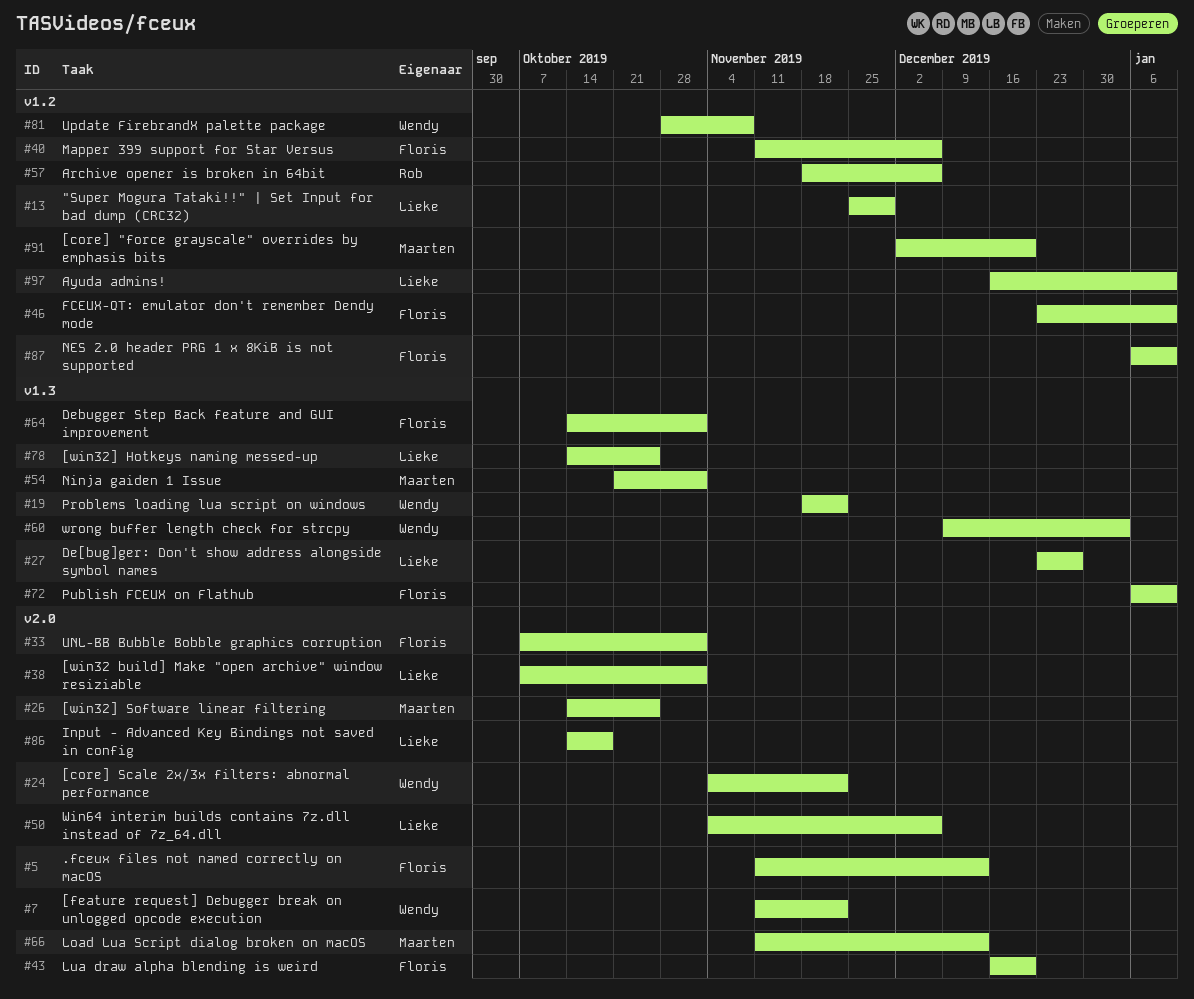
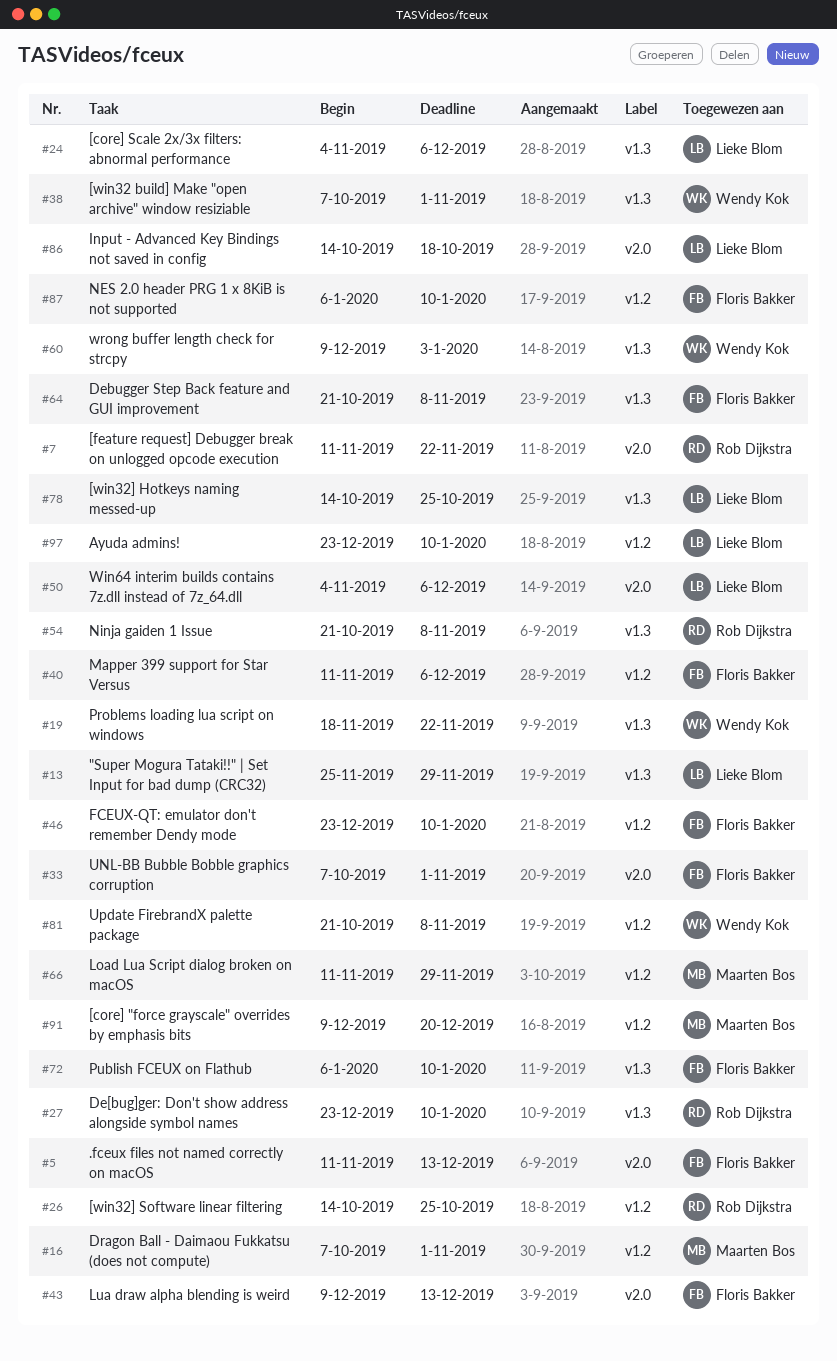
#7, owner: Wendy Kok -> Rob Dijkstra
#13, label: v1.2 -> v1.3
#16: none -> present
#24, owner: Wendy Kok -> Lieke Blom
#24, label: v2.0 -> v1.3
#24, due: Nov 22 -> Dec 6
#26, owner: Maarten Bos -> Rob Dijkstra
#26, label: v2.0 -> v1.2
#27, owner: Lieke Blom -> Rob Dijkstra
#27, due: Dec 27 -> Jan 10
#38, owner: Lieke Blom -> Wendy Kok
#38, label: v2.0 -> v1.3
#43, start: Dec 16 -> Dec 9
#43, due: Dec 20 -> Dec 13
#54, owner: Maarten Bos -> Rob Dijkstra
#54, due: Nov 1 -> Nov 8
#57: present -> none
#64, start: Oct 14 -> Oct 21
#64, due: Nov 1 -> Nov 8
#66, label: v2.0 -> v1.2
#66, due: Dec 13 -> Nov 29
#81, start: Oct 28 -> Oct 21
#91, start: Dec 2 -> Dec 9
#97, start: Dec 16 -> Dec 23

